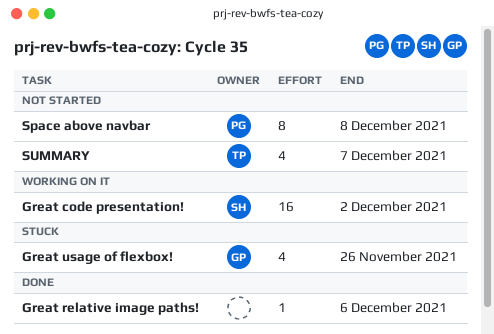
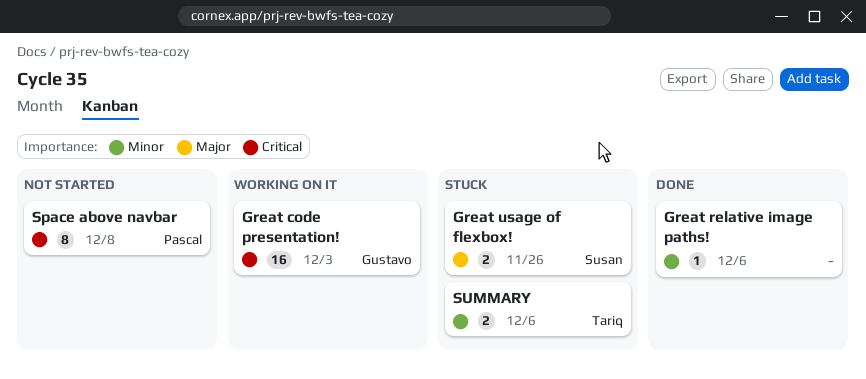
Great code presentation!, owner: Susan -> Gustavo
Great code presentation!, due: Dec 2 -> Dec 3
Great usage of flexbox!, owner: Gustavo -> Susan
Great usage of flexbox!, estimate: 4 -> 2
SUMMARY, status: Not started -> Stuck
SUMMARY, estimate: 4 -> 2
SUMMARY, due: Dec 7 -> Dec 6

